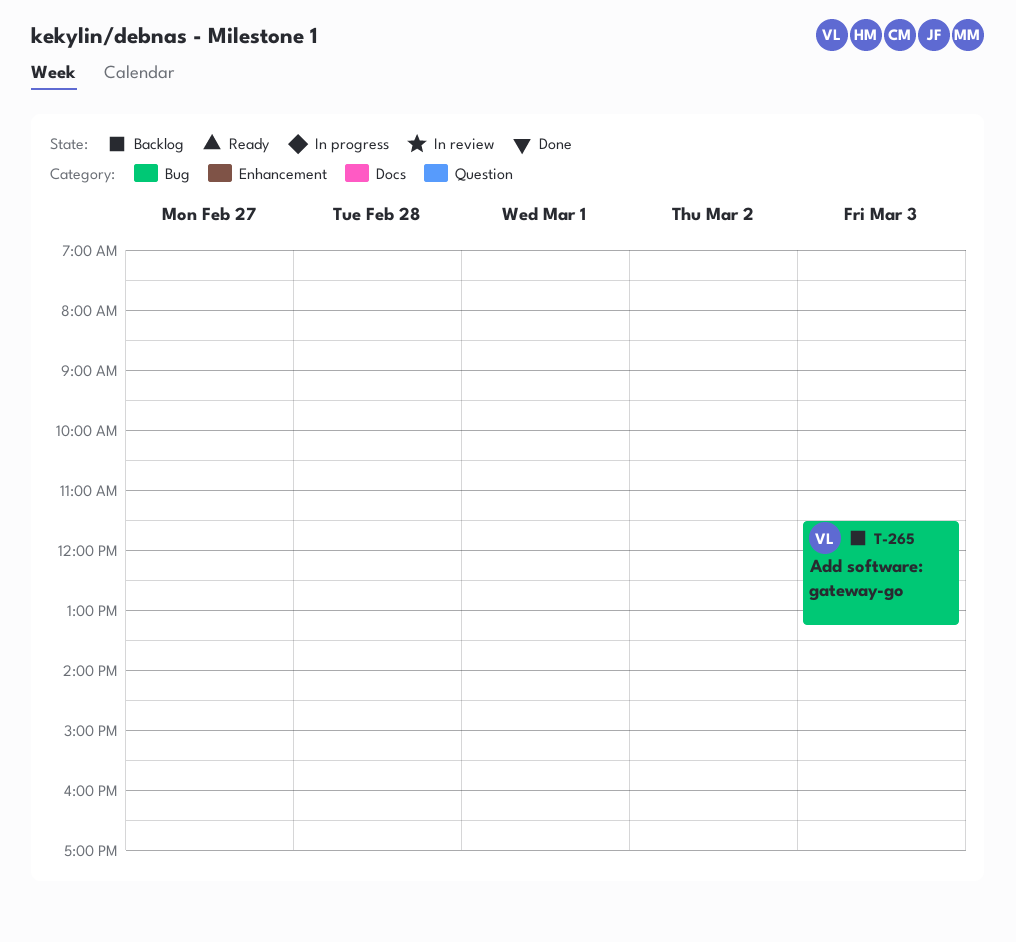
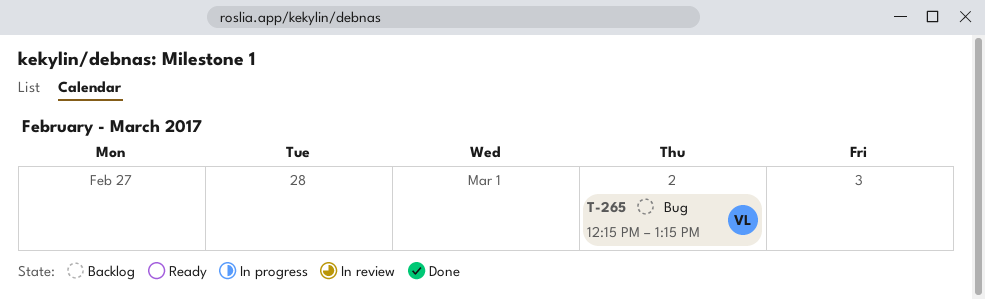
T-265, day: Mar 3 -> Mar 2
T-265, begins: 11:30 -> 12:15

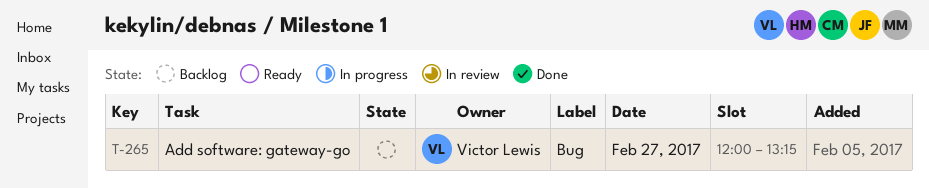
T-265, day: Mar 2 -> Feb 27
T-265, begins: 12:15 -> 12:00

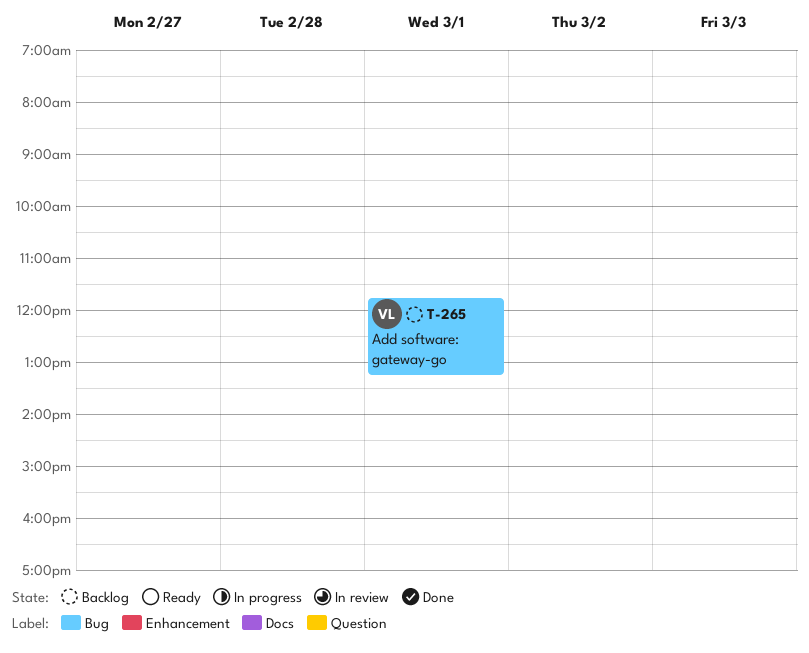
T-265, day: Feb 27 -> Mar 1
T-265, begins: 12:00 -> 11:45

